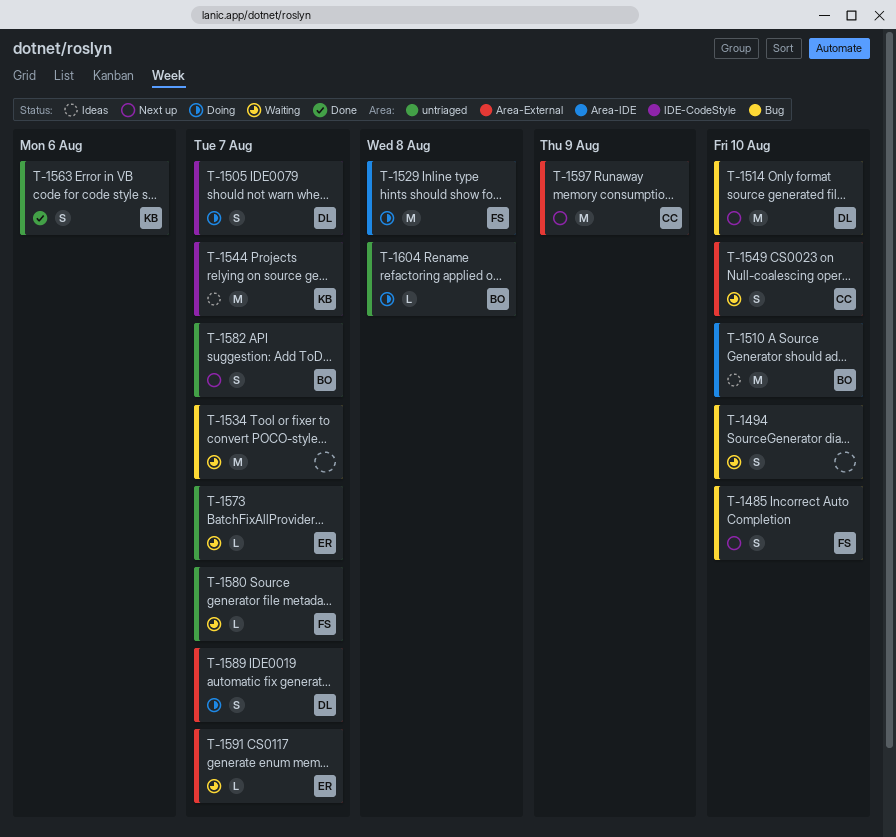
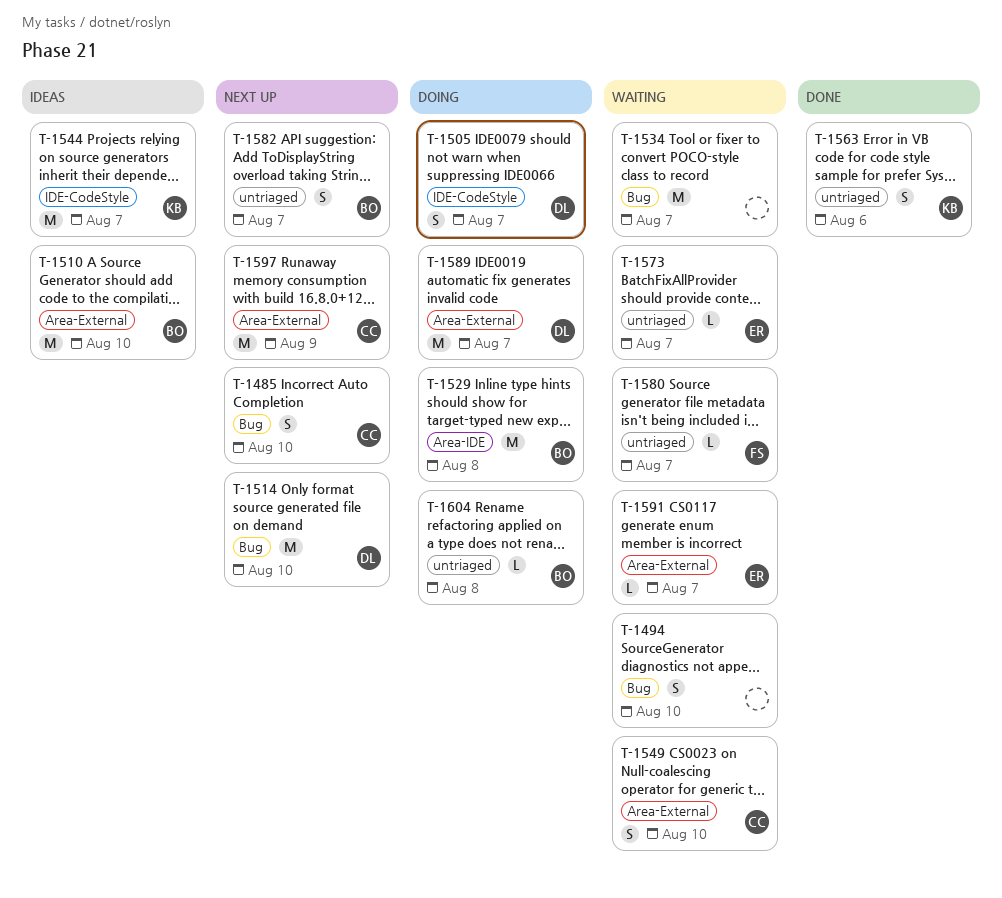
T-1485, owner: FS -> CC
T-1510, label: Area-IDE -> Area-External
T-1529, owner: FS -> BO
T-1589, estimate: S -> M

